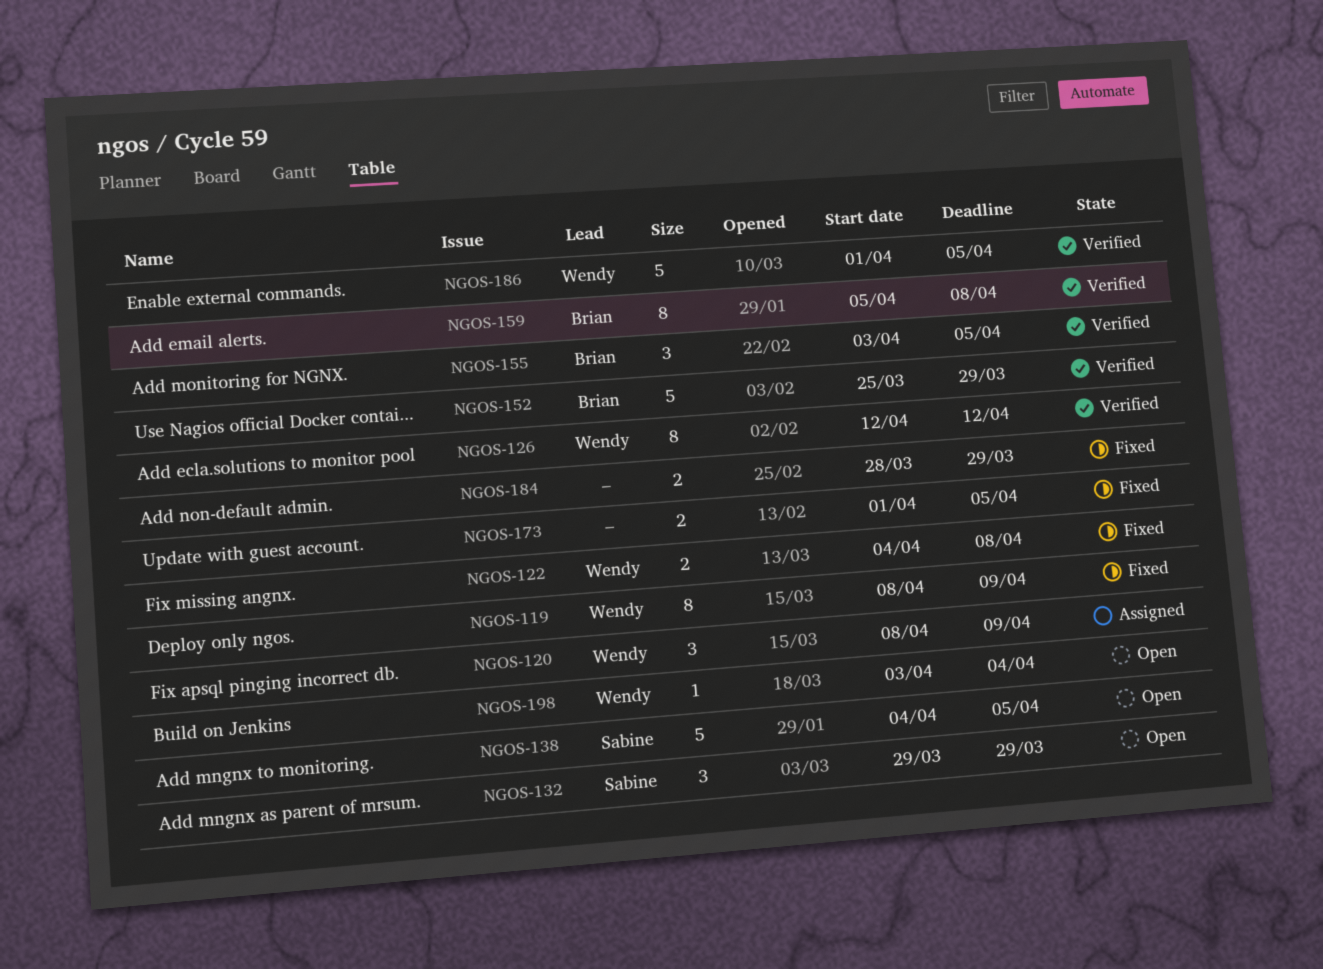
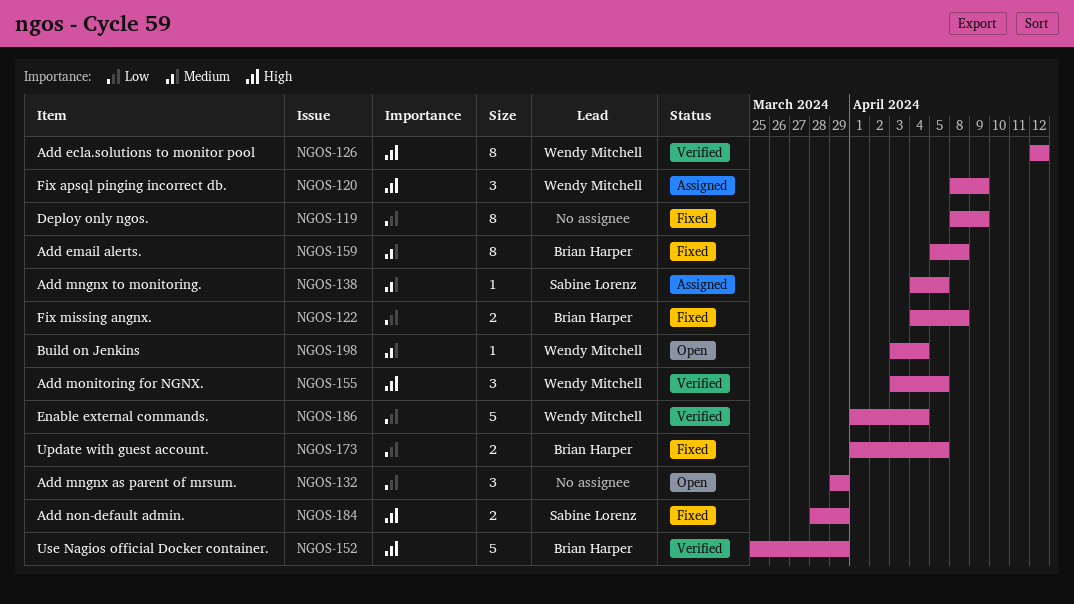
NGOS-119, owner: Wendy Mitchell -> none
NGOS-122, owner: Wendy Mitchell -> Brian Harper
NGOS-132, owner: Sabine Lorenz -> none
NGOS-138, status: Open -> Assigned
NGOS-138, estimate: 5 -> 1
NGOS-155, owner: Brian Harper -> Wendy Mitchell
NGOS-159, status: Verified -> Fixed
NGOS-173, owner: none -> Brian Harper
NGOS-184, owner: none -> Sabine Lorenz
NGOS-186, due: Apr 5 -> Apr 4

